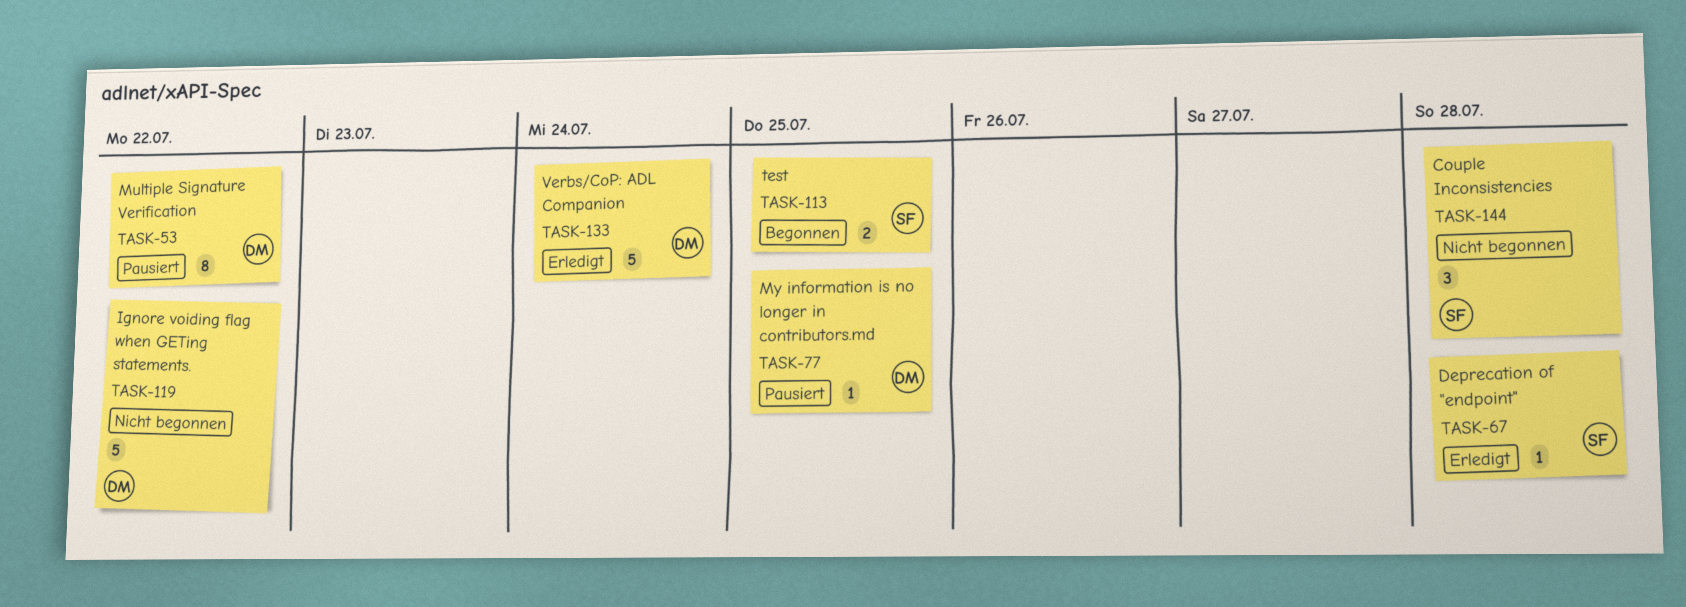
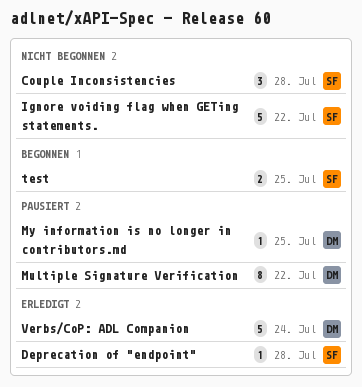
Ignore voiding flag when GETing statements., owner: DM -> SF

